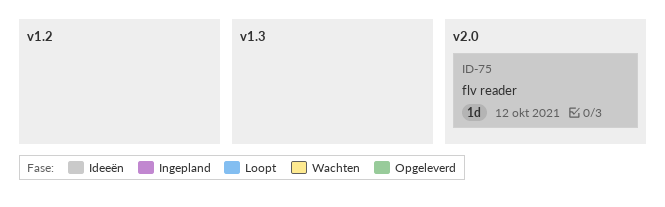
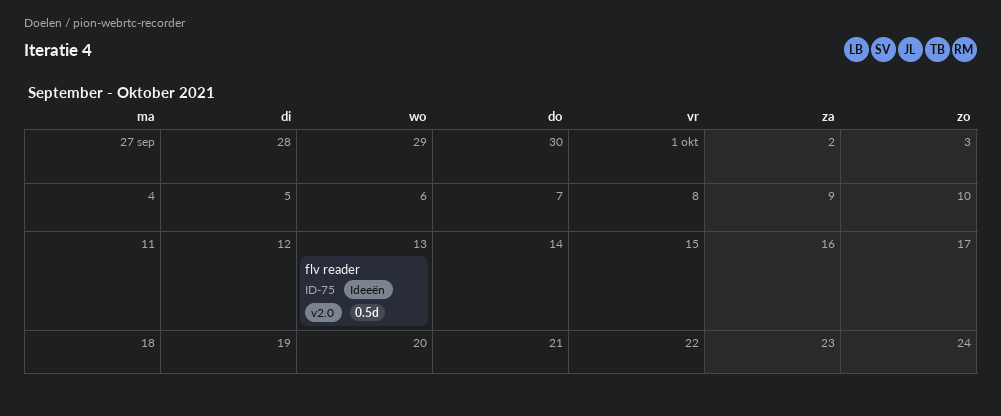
ID-75, estimate: 1d -> 0.5d
ID-75, due: Oct 12 -> Oct 13

